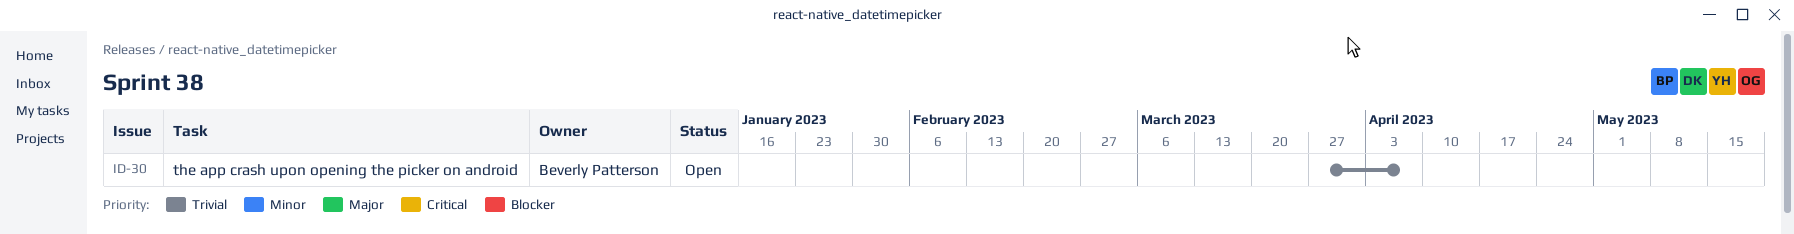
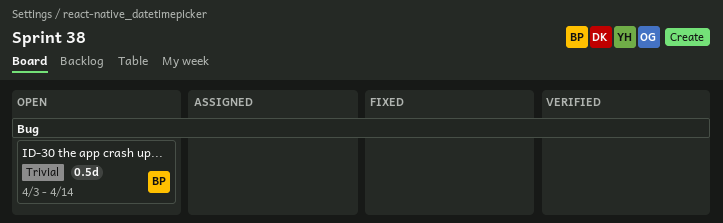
ID-30, start: Mar 27 -> Apr 3
ID-30, due: Apr 7 -> Apr 14

